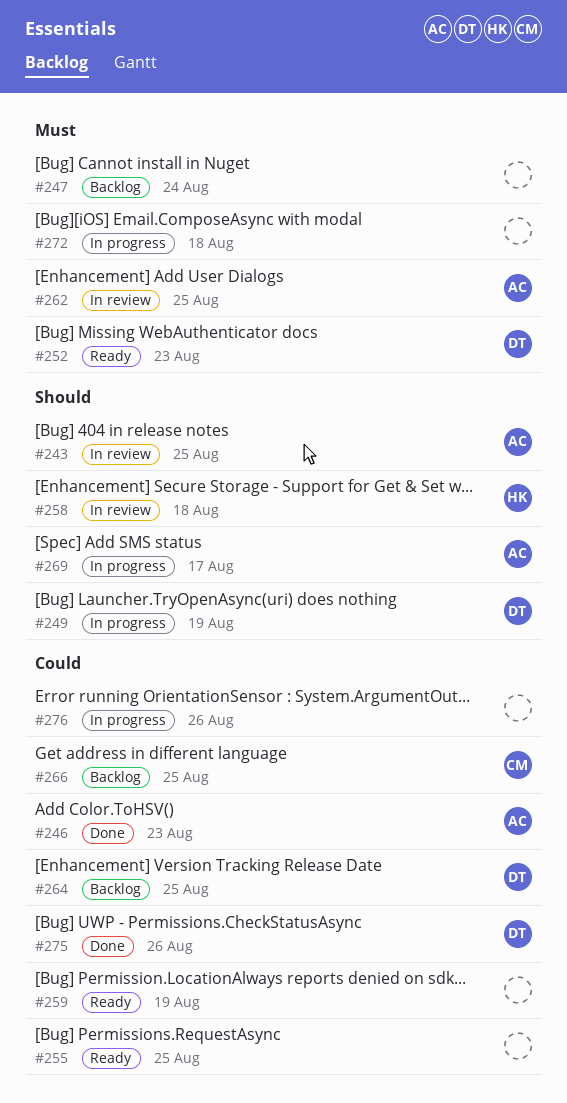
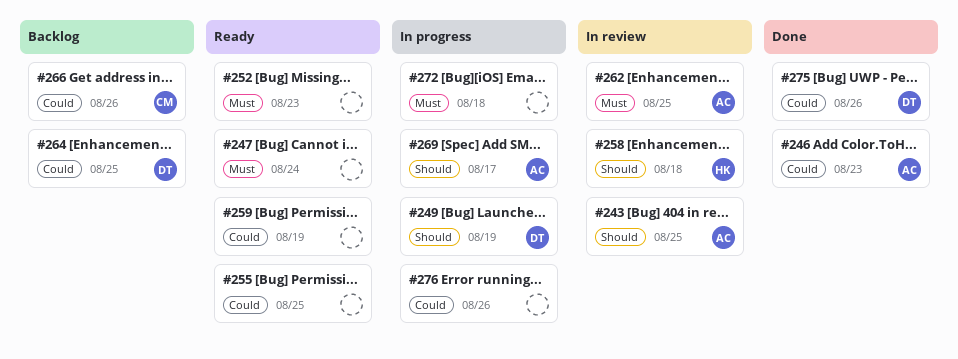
#247, status: Backlog -> Ready
#252, owner: DT -> none
#266, due: Aug 25 -> Aug 26

